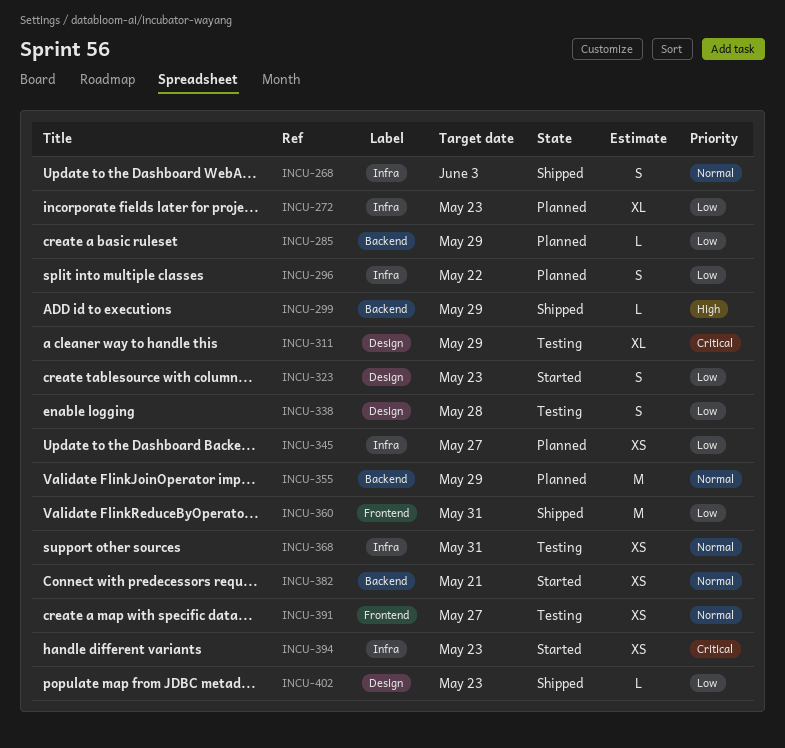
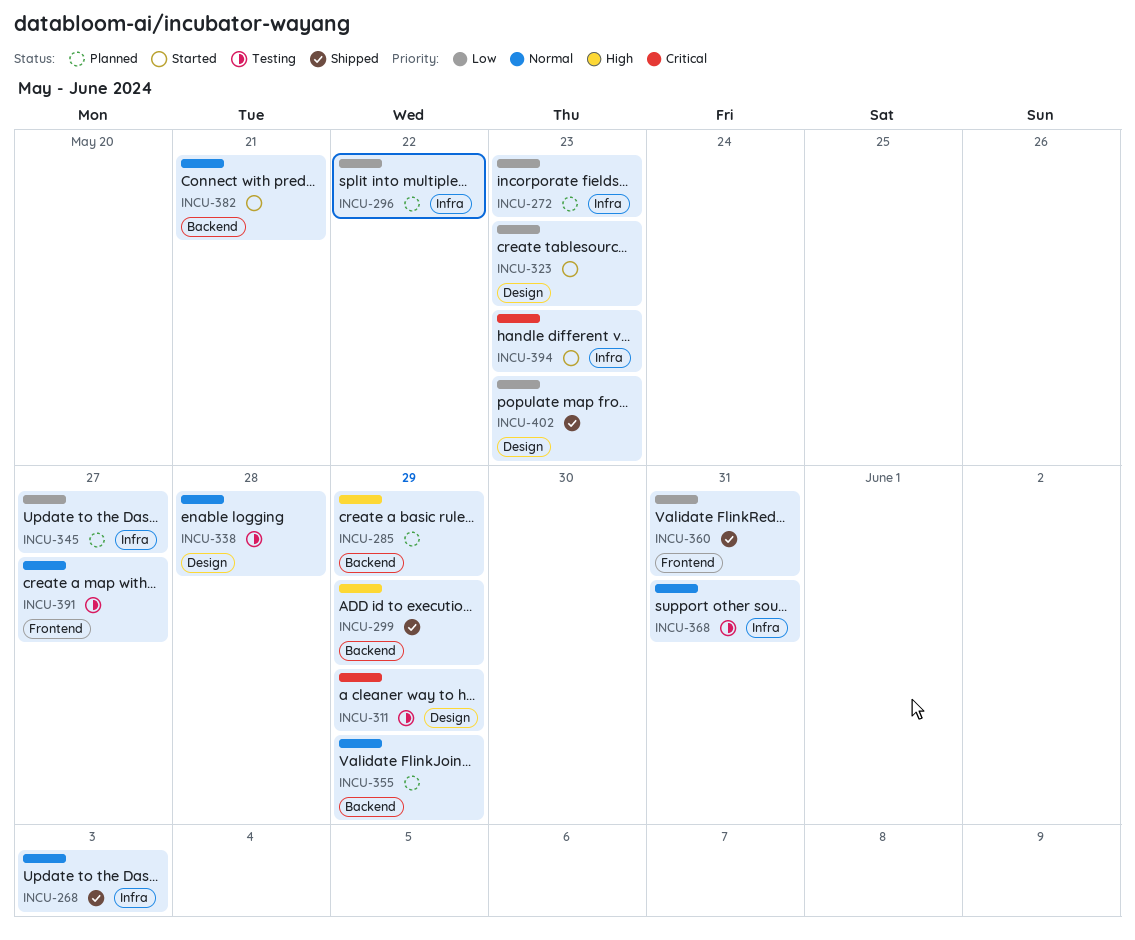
INCU-285, priority: Low -> High
INCU-338, priority: Low -> Normal

